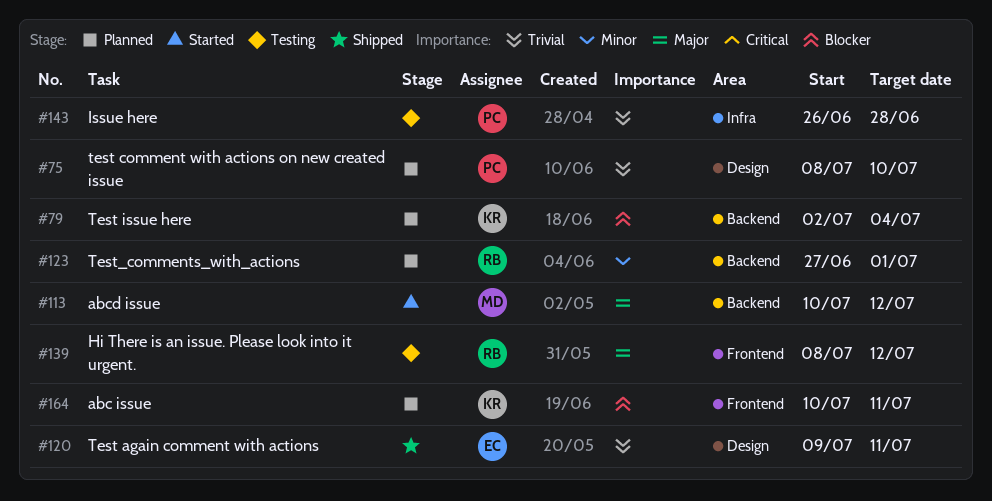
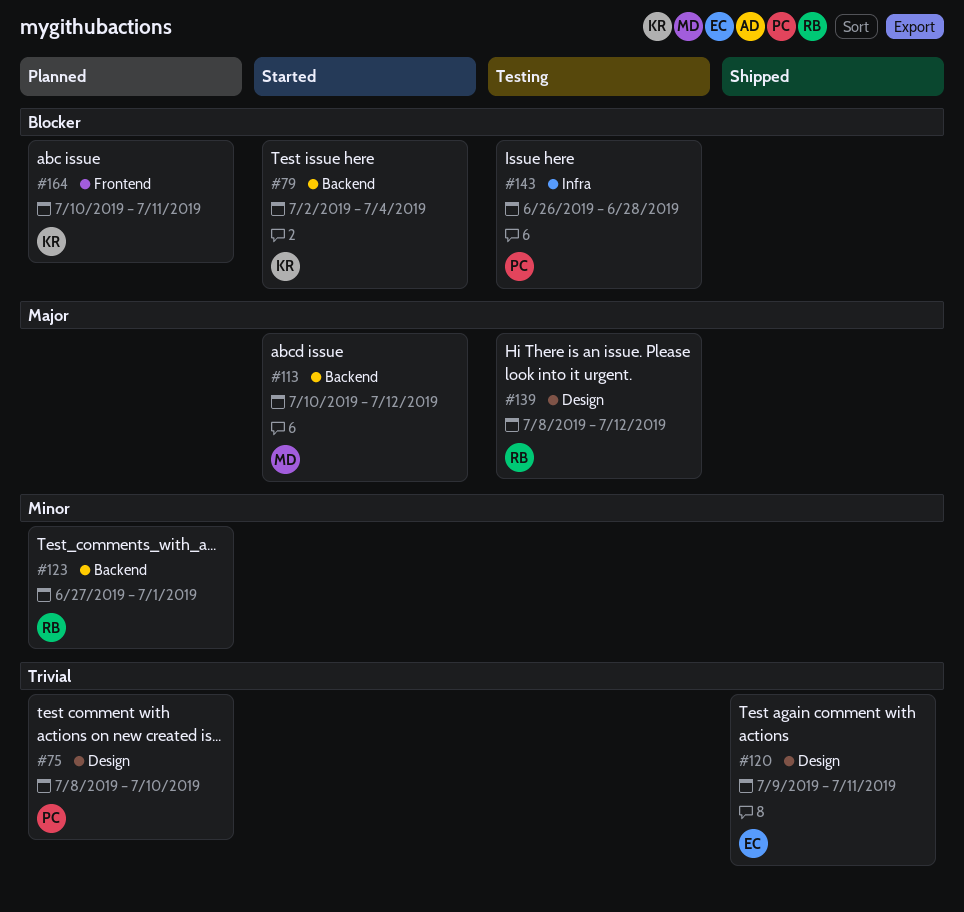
#79, status: Planned -> Started
#139, label: Frontend -> Design
#143, priority: Trivial -> Blocker

